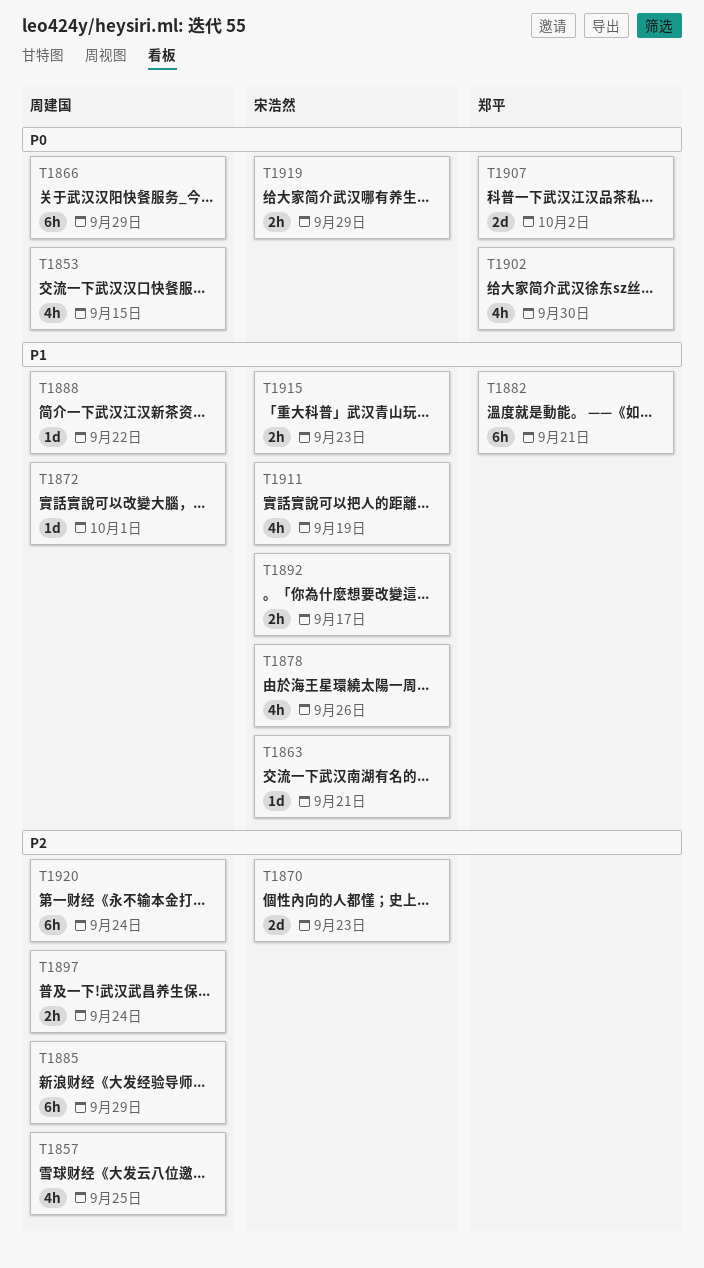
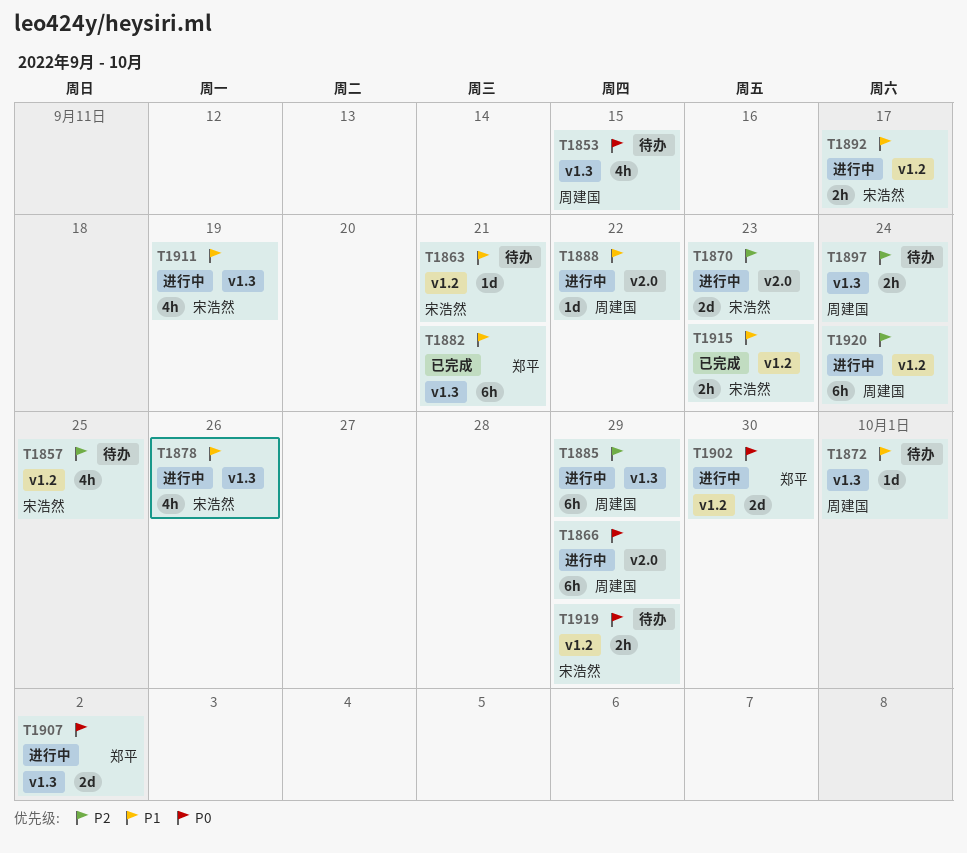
T1857, owner: 周建国 -> 宋浩然
T1902, estimate: 4h -> 2d

